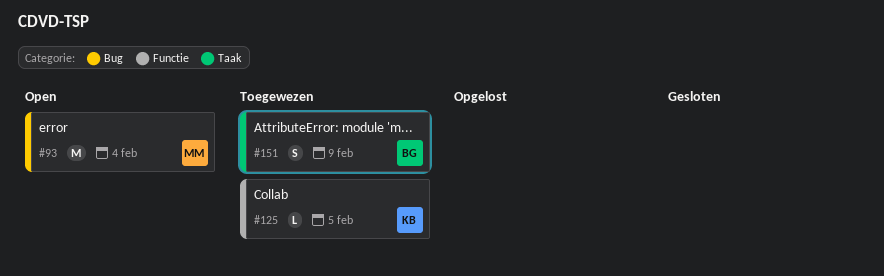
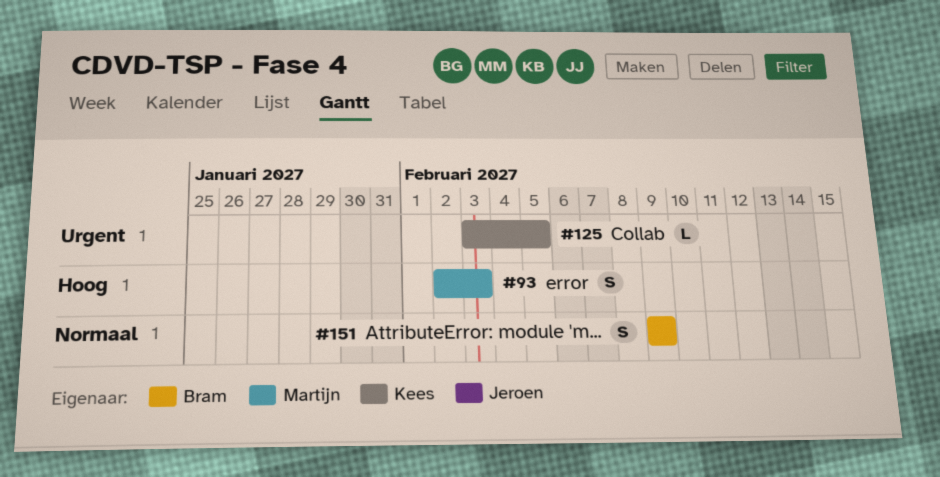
#93, estimate: M -> S
#93, due: Feb 4 -> Feb 3

